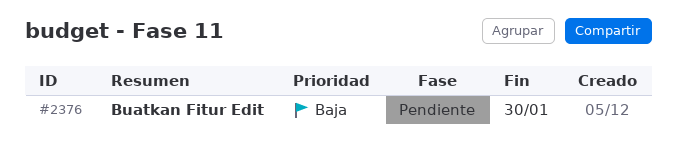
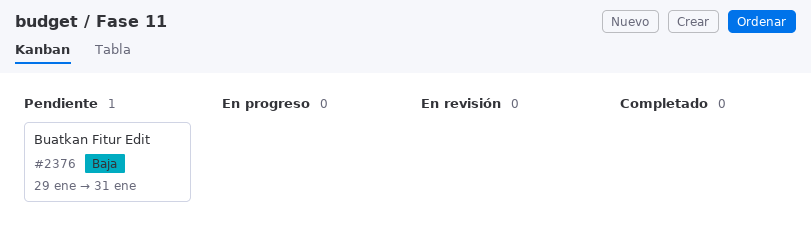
#2376, due: Jan 30 -> Jan 31

